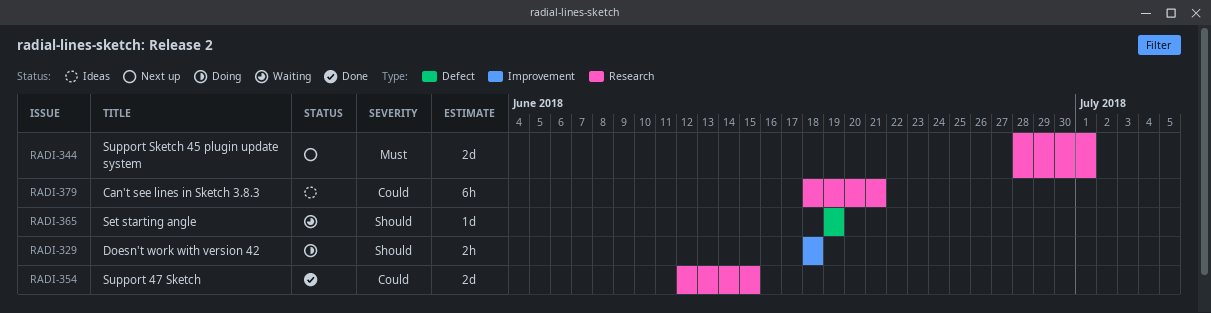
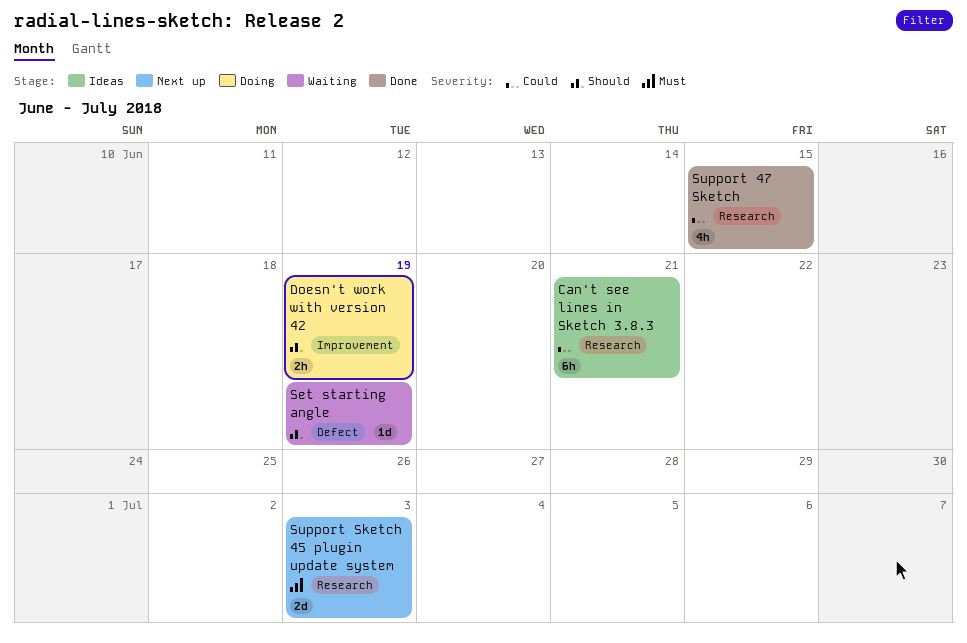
Doesn't work with version 42, due: Jun 18 -> Jun 19
Support 47 Sketch, estimate: 2d -> 4h
Support Sketch 45 plugin update system, due: Jul 1 -> Jul 3

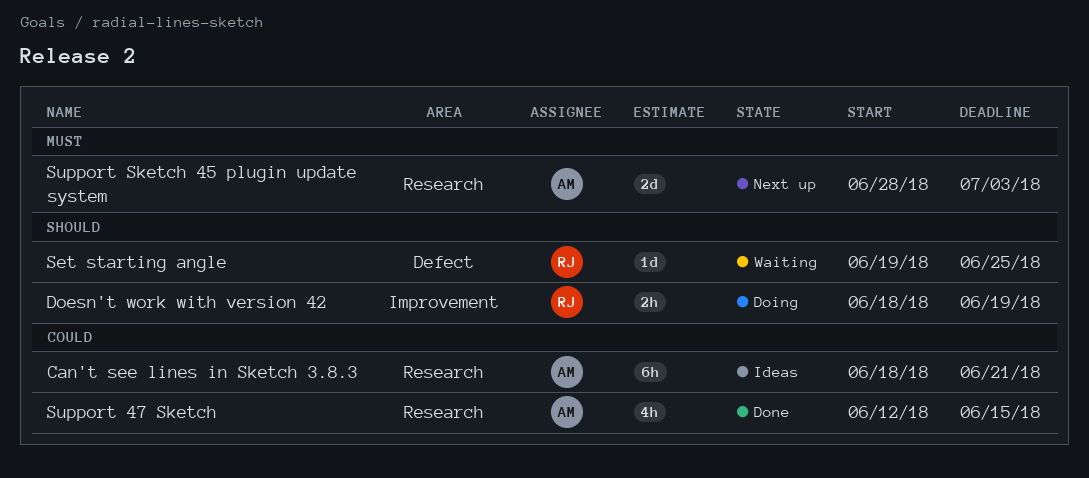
Set starting angle, due: Jun 19 -> Jun 25

